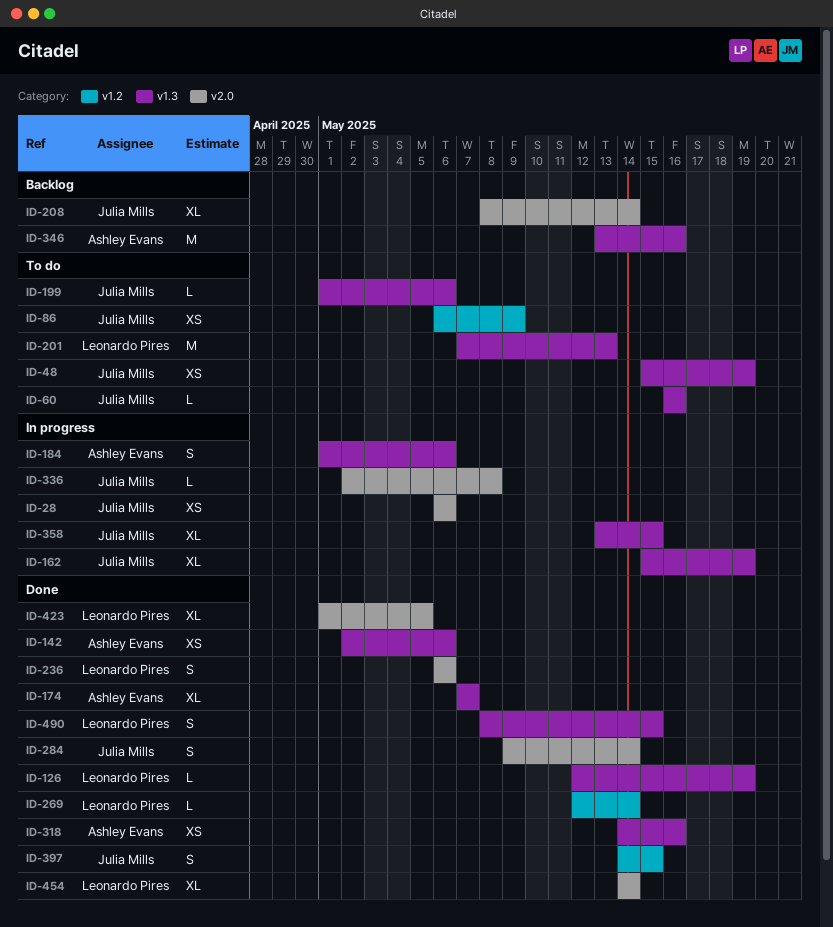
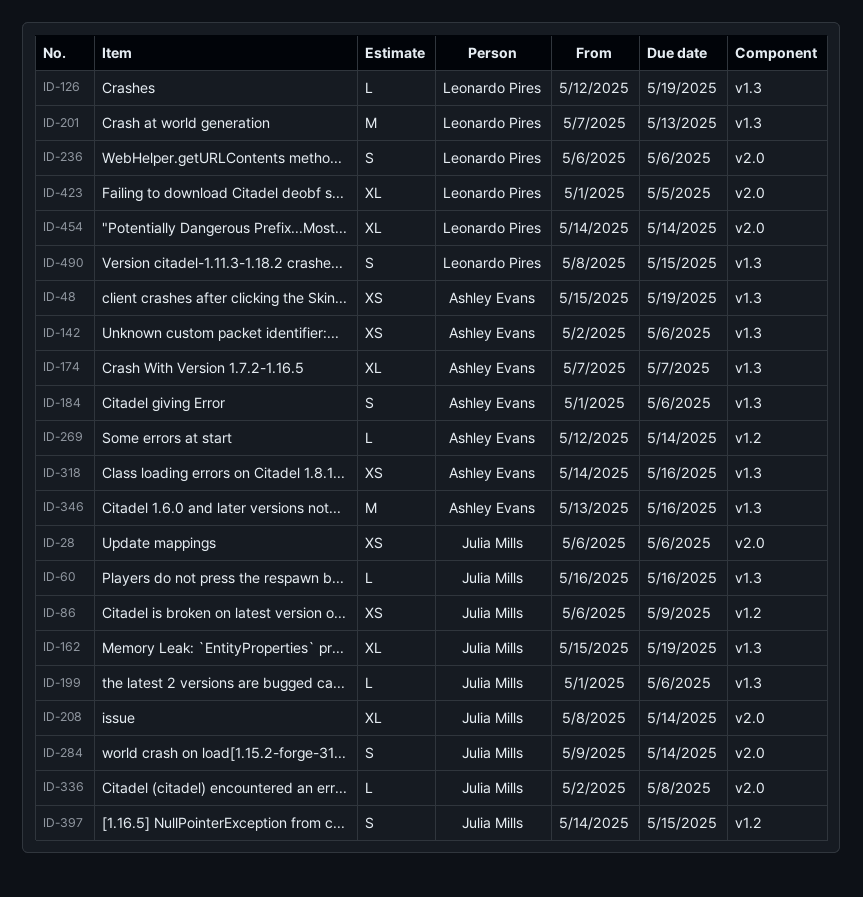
ID-48, owner: Julia Mills -> Ashley Evans
ID-269, owner: Leonardo Pires -> Ashley Evans
ID-358: present -> none

